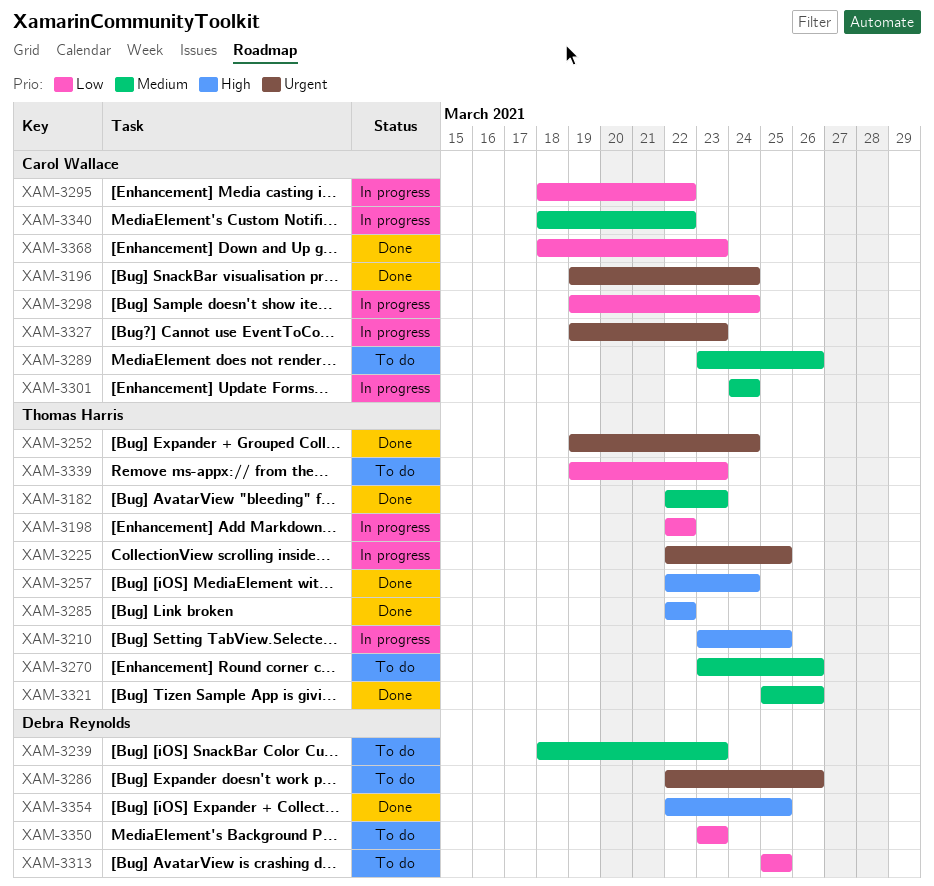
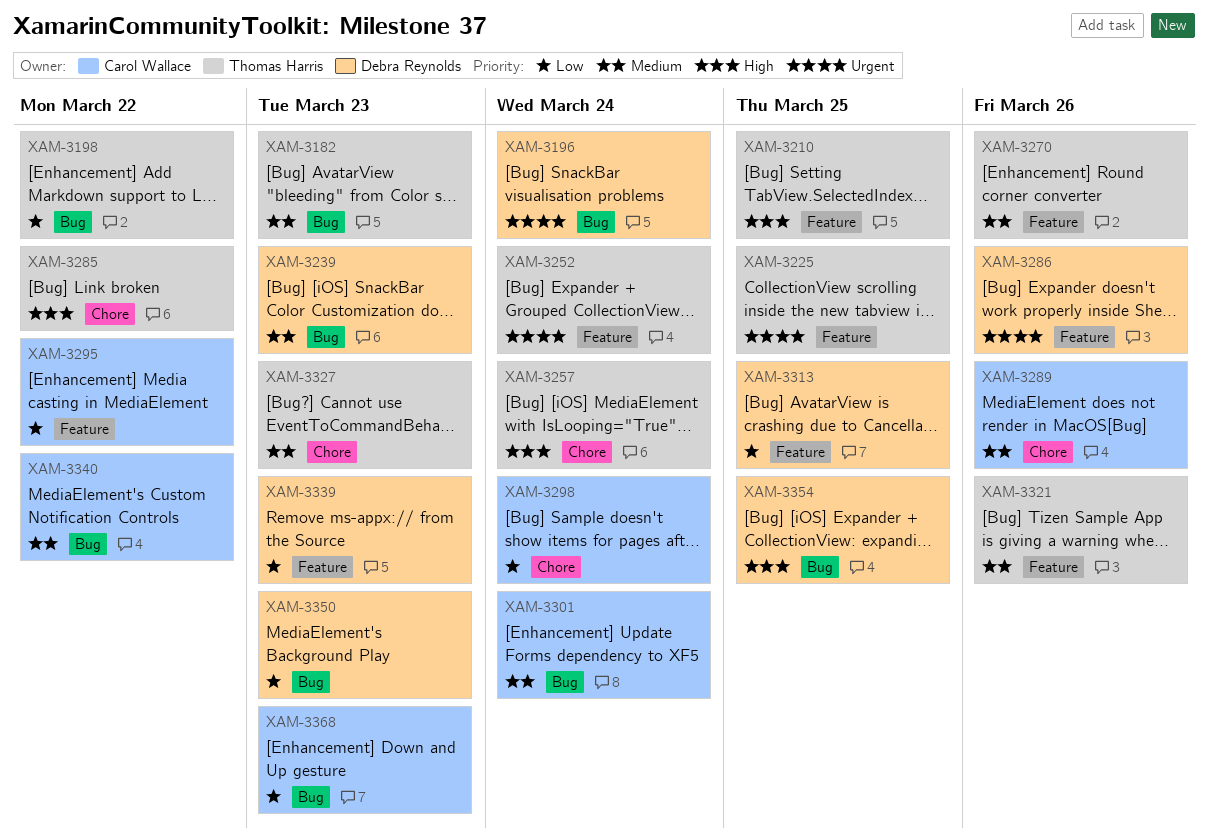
XAM-3196, owner: Carol Wallace -> Debra Reynolds
XAM-3327, owner: Carol Wallace -> Thomas Harris
XAM-3327, priority: Urgent -> Medium
XAM-3339, owner: Thomas Harris -> Debra Reynolds

